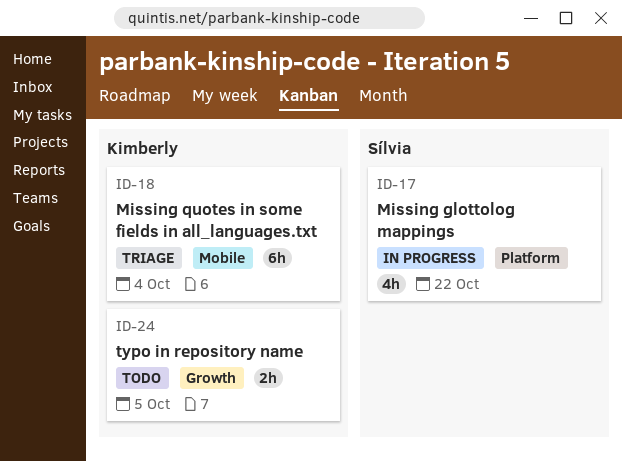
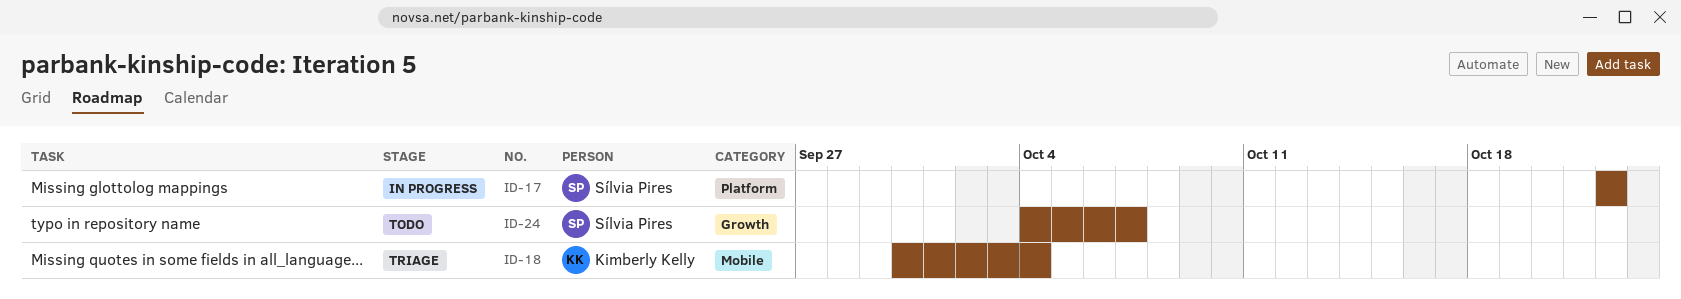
ID-24, owner: Kimberly Kelly -> Sílvia Pires
ID-24, due: Oct 5 -> Oct 7

